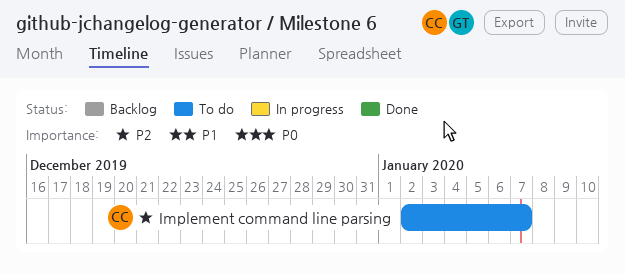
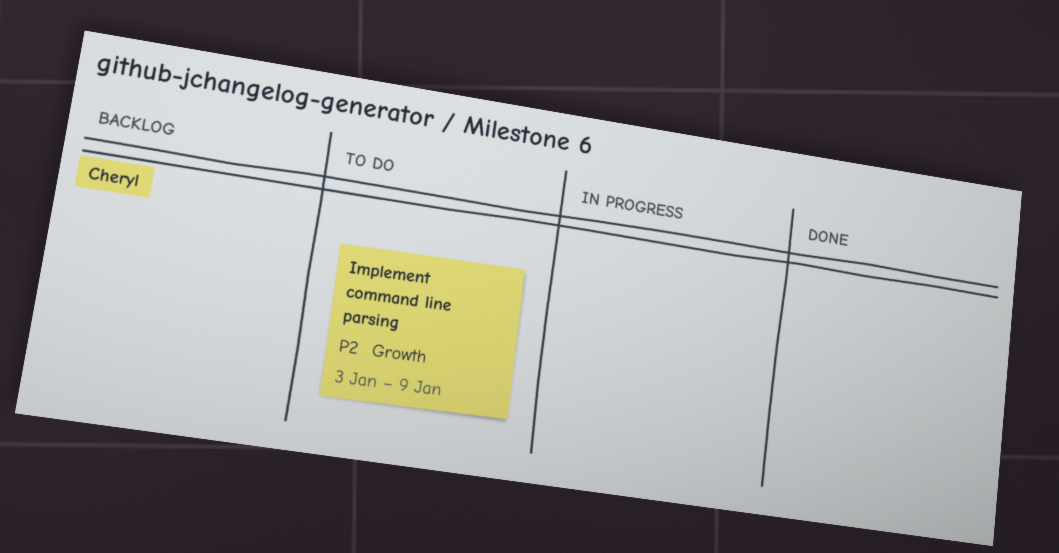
Implement command line parsing, start: Jan 2 -> Jan 3
Implement command line parsing, due: Jan 7 -> Jan 9

